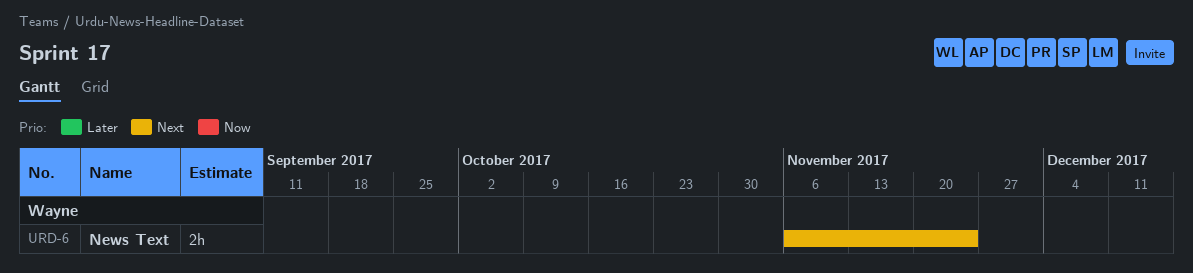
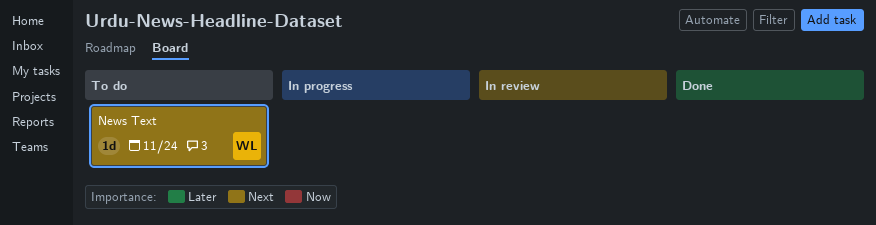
News Text, estimate: 2h -> 1d

